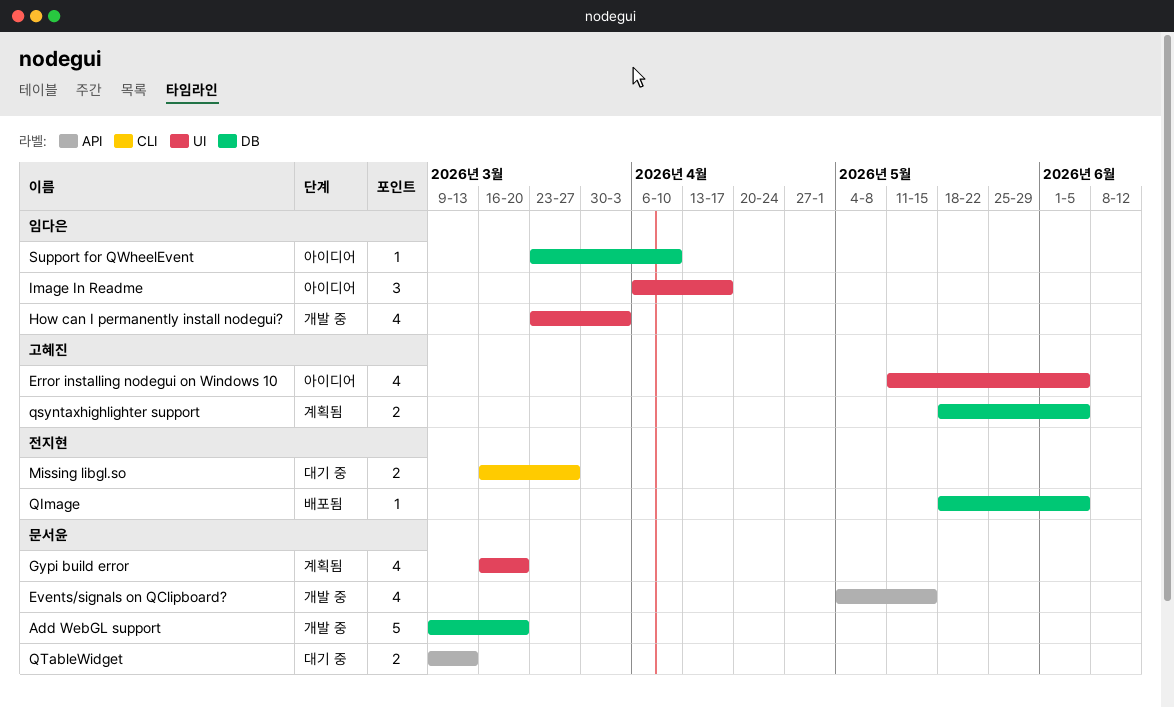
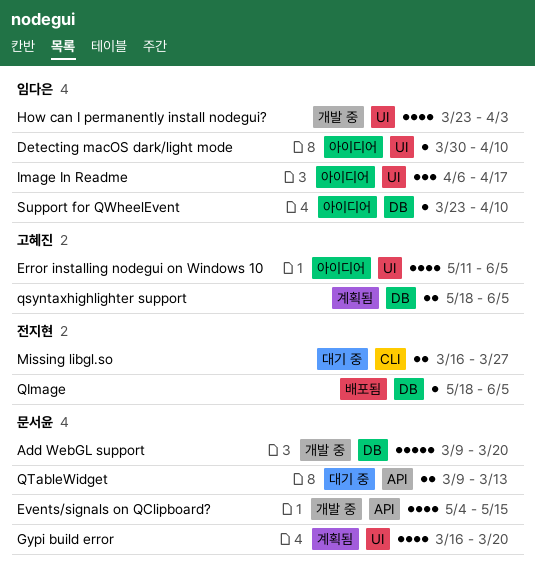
Detecting macOS dark/light mode: none -> present

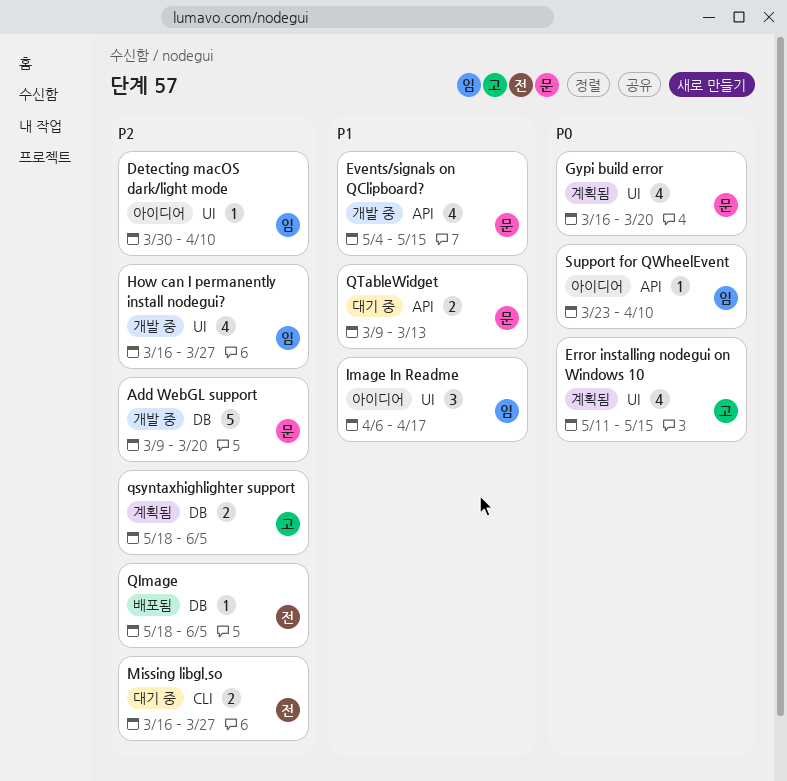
Error installing nodegui on Windows 10, status: 아이디어 -> 계획됨
Error installing nodegui on Windows 10, due: Jun 5 -> May 15
How can I permanently install nodegui?, start: Mar 23 -> Mar 16
How can I permanently install nodegui?, due: Apr 3 -> Mar 27
Support for QWheelEvent, label: DB -> API

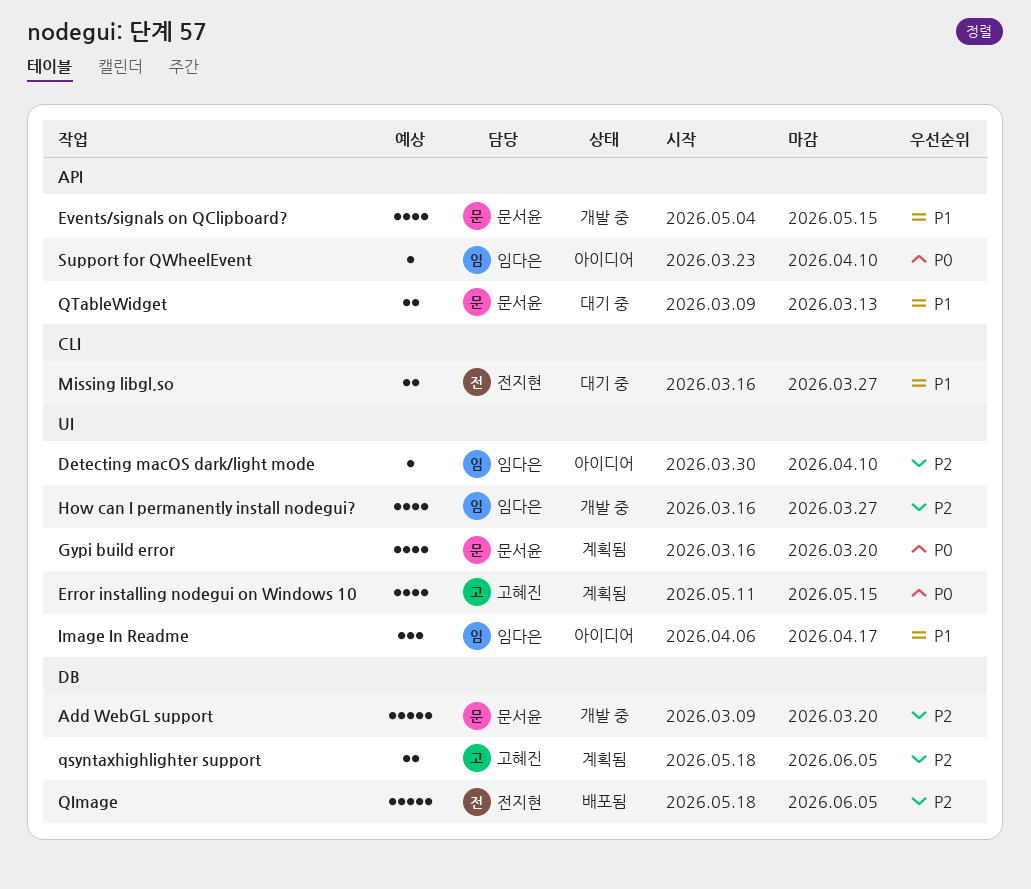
Missing libgl.so, priority: P2 -> P1
QImage, estimate: 1 -> 5

